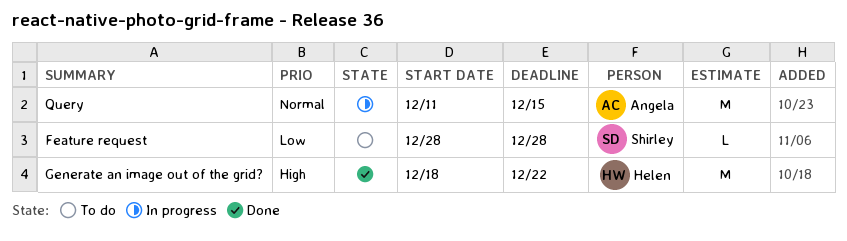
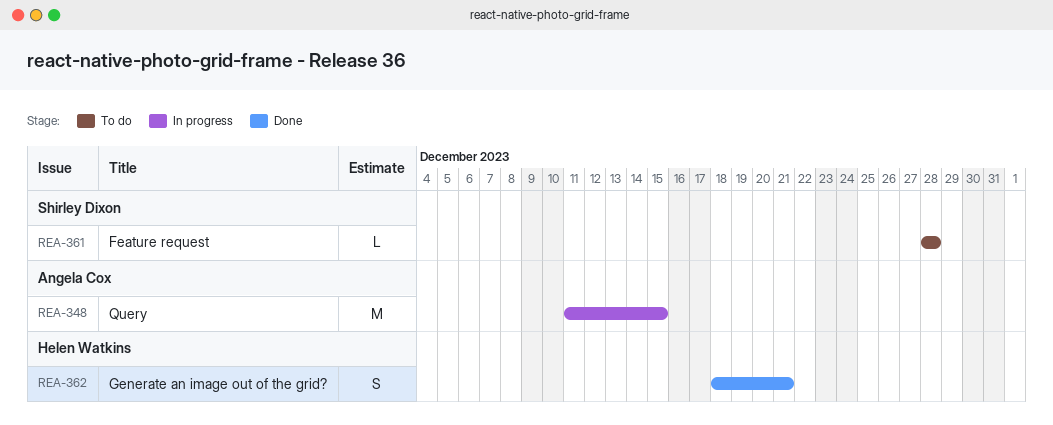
Generate an image out of the grid?, estimate: M -> S
Generate an image out of the grid?, due: Dec 22 -> Dec 21

